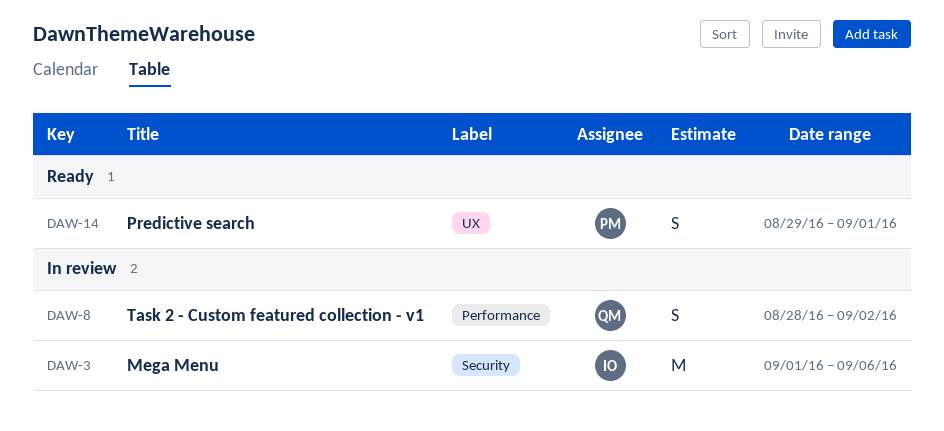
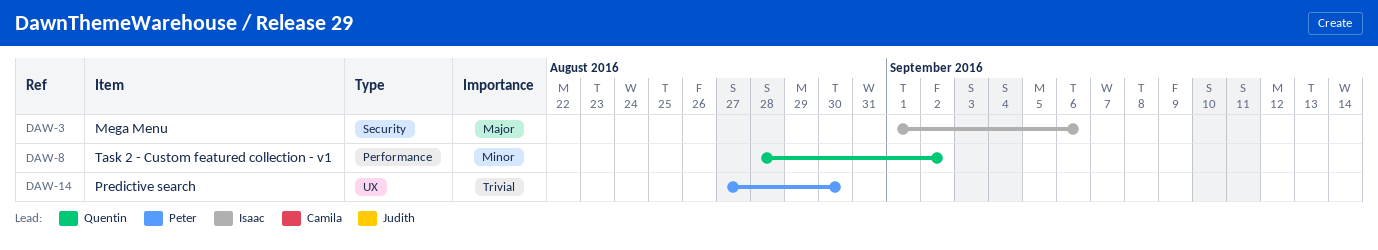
DAW-14, start: Aug 29 -> Aug 27
DAW-14, due: Sep 1 -> Aug 30

